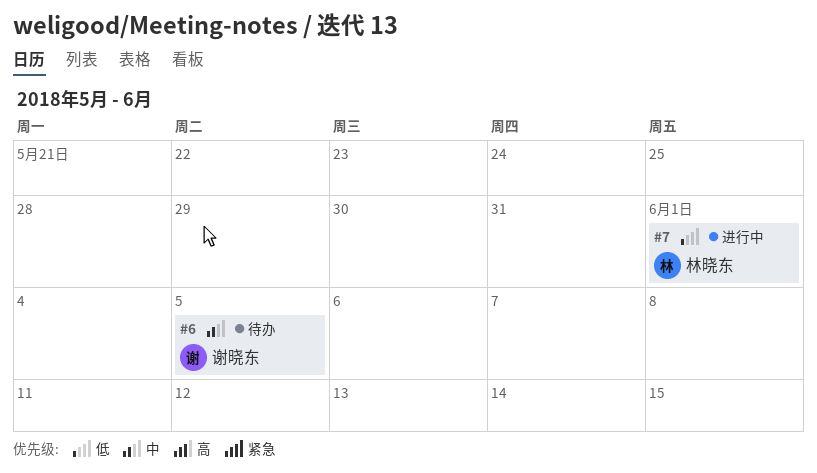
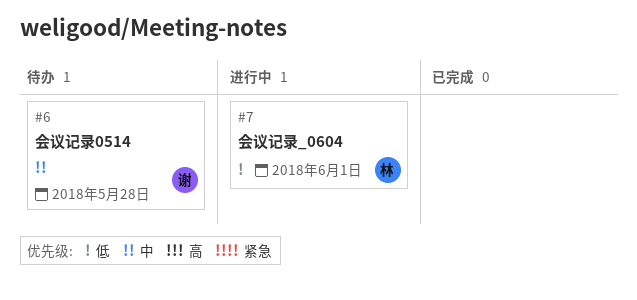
#6, due: Jun 5 -> May 28

